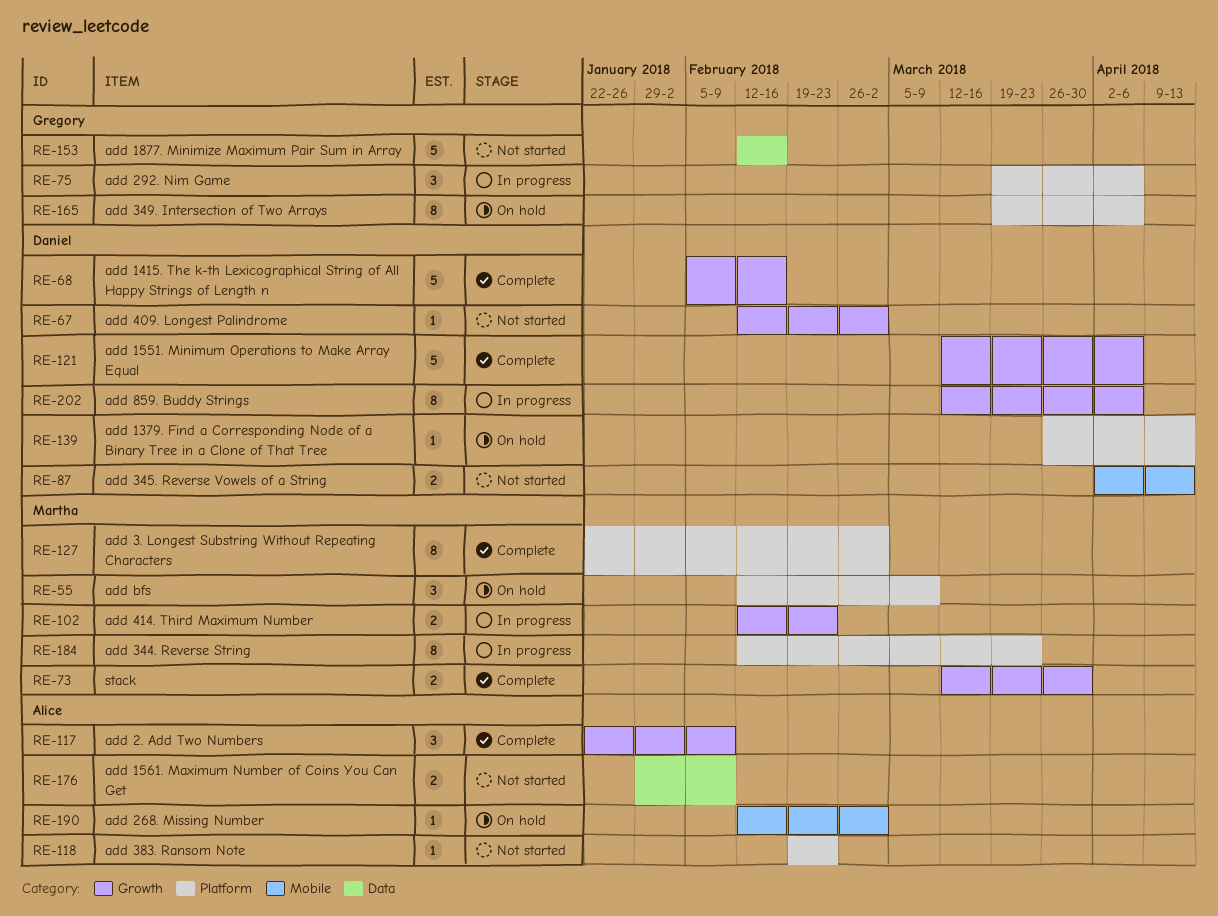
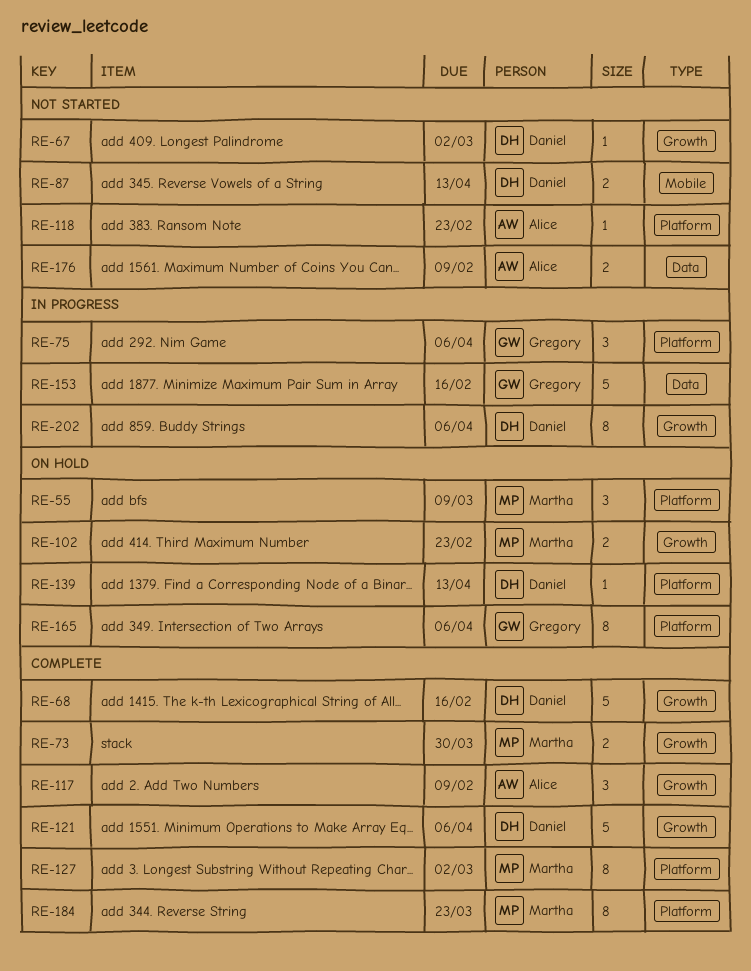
RE-102, status: In progress -> On hold
RE-153, status: Not started -> In progress
RE-184, status: In progress -> Complete
RE-190: present -> none

